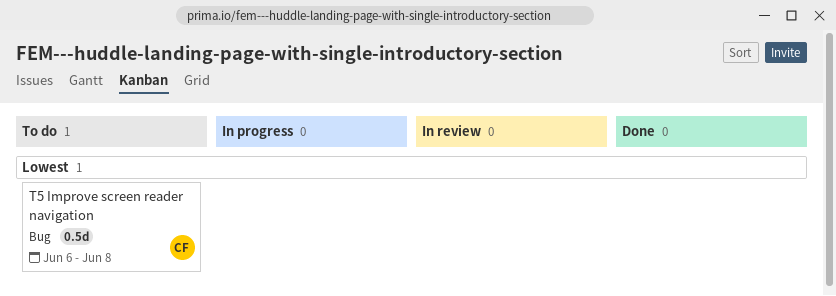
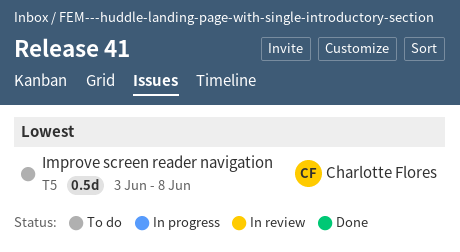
T5, start: Jun 6 -> Jun 3

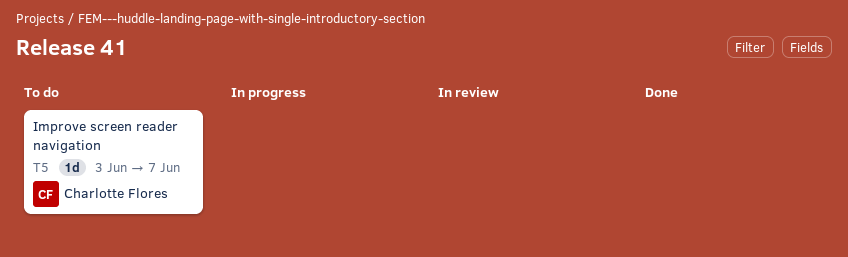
T5, estimate: 0.5d -> 1d
T5, due: Jun 8 -> Jun 7

